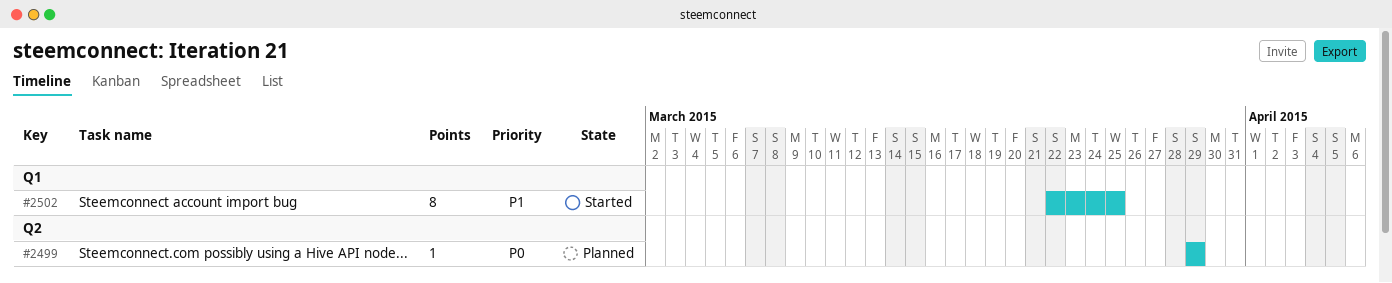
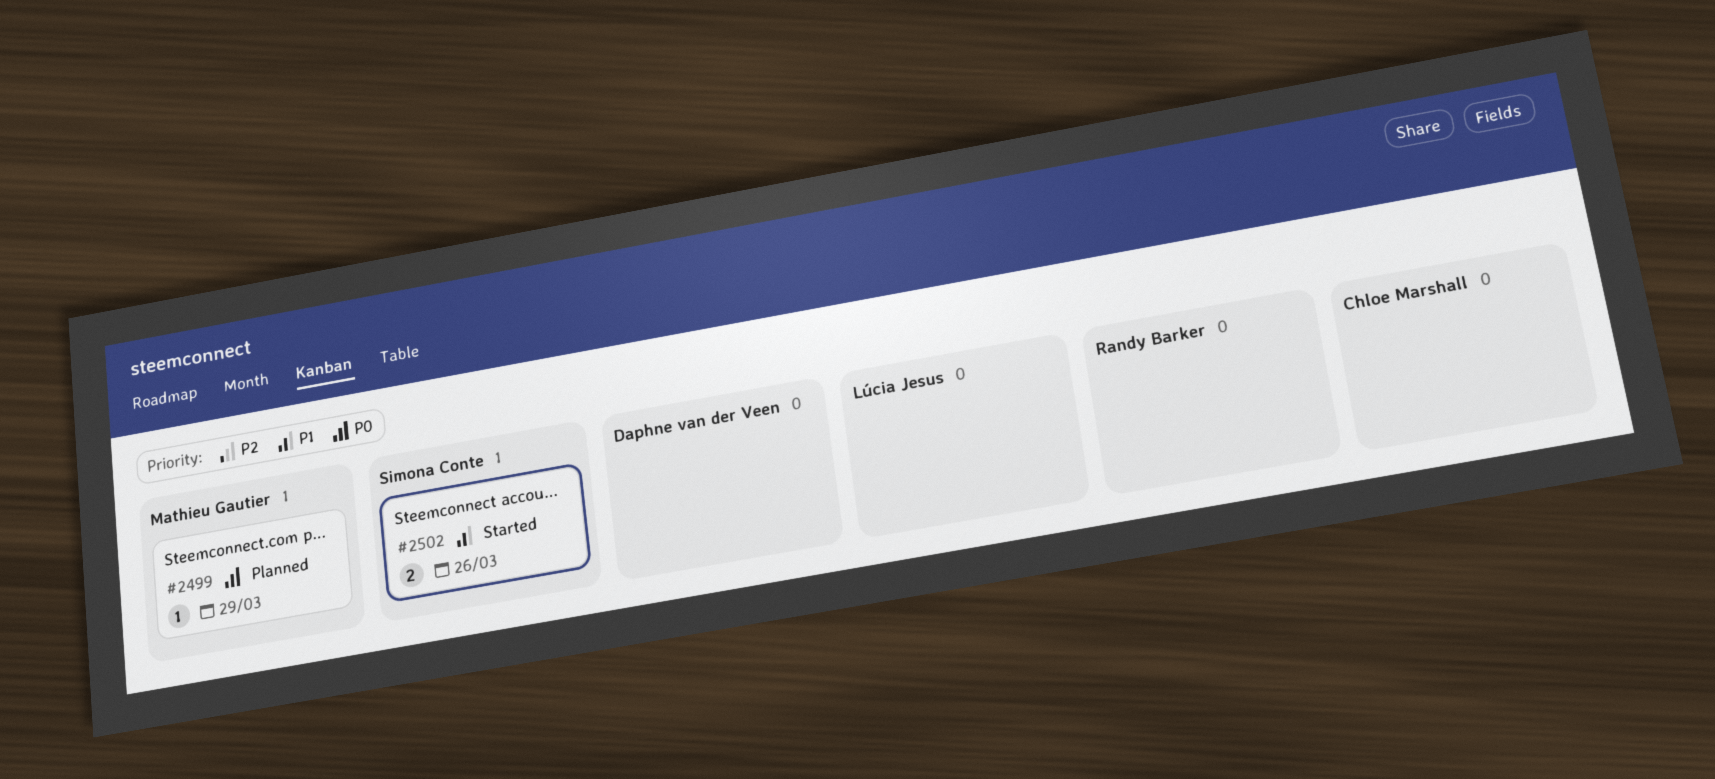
#2502, estimate: 8 -> 2
#2502, due: Mar 25 -> Mar 26

